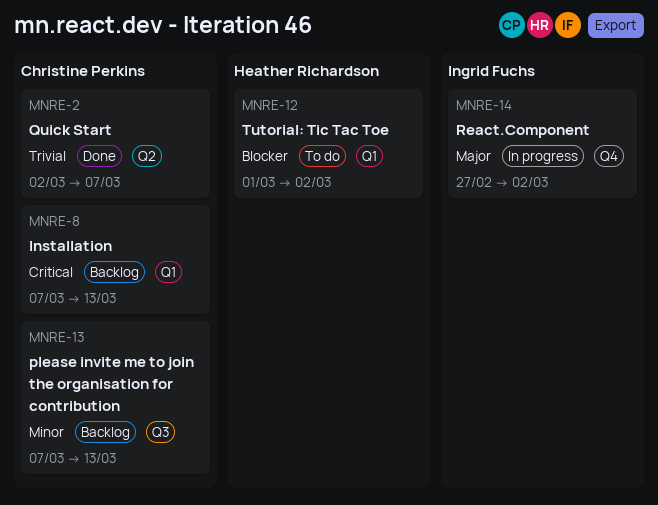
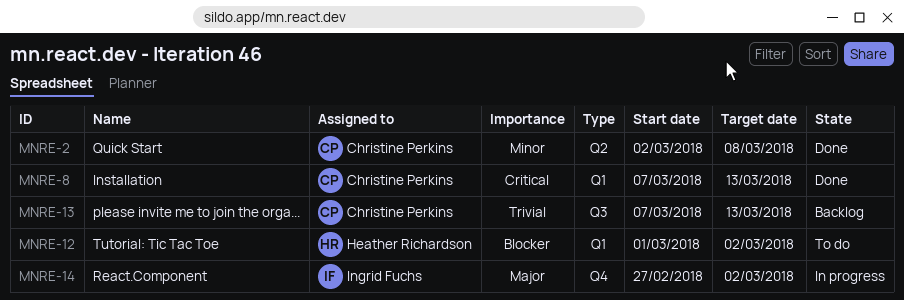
MNRE-2, priority: Trivial -> Minor
MNRE-2, due: Mar 7 -> Mar 8
MNRE-8, status: Backlog -> Done
MNRE-13, priority: Minor -> Trivial

